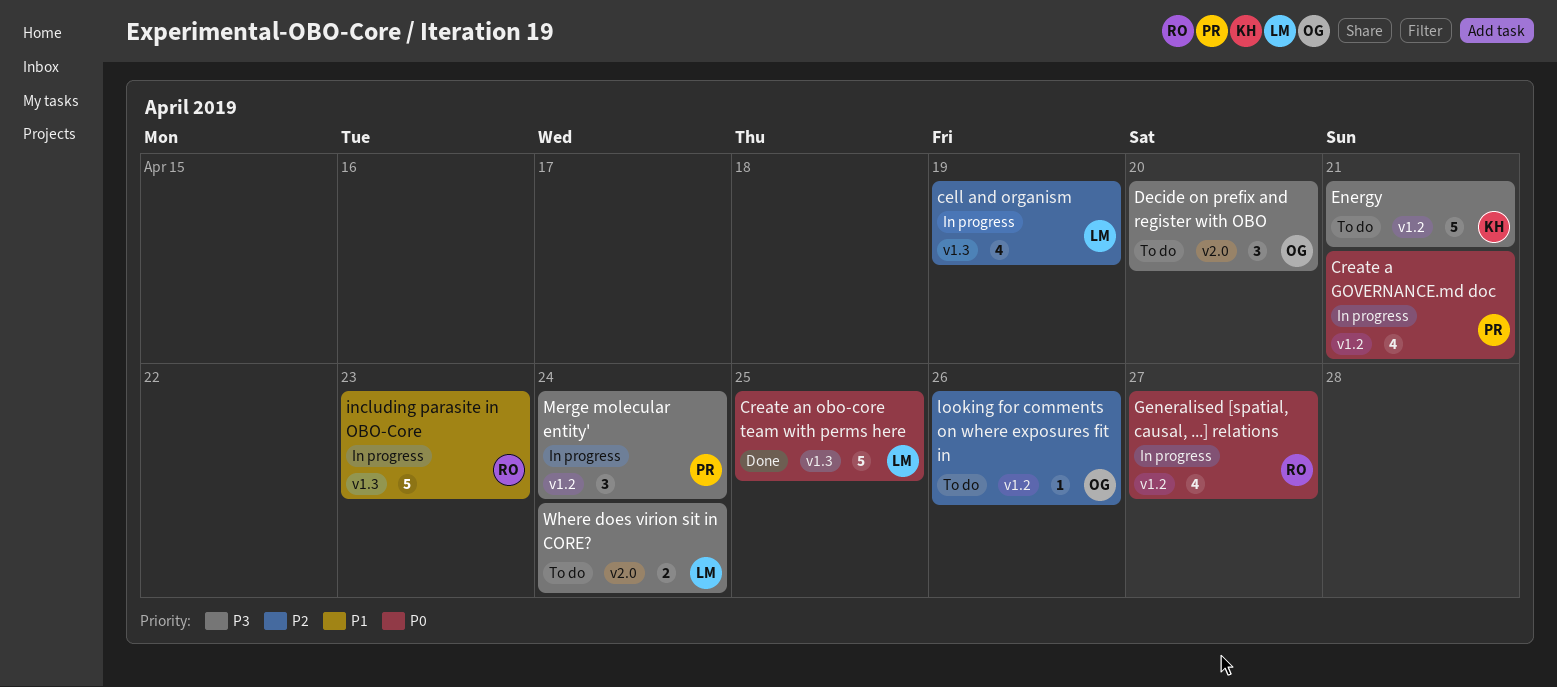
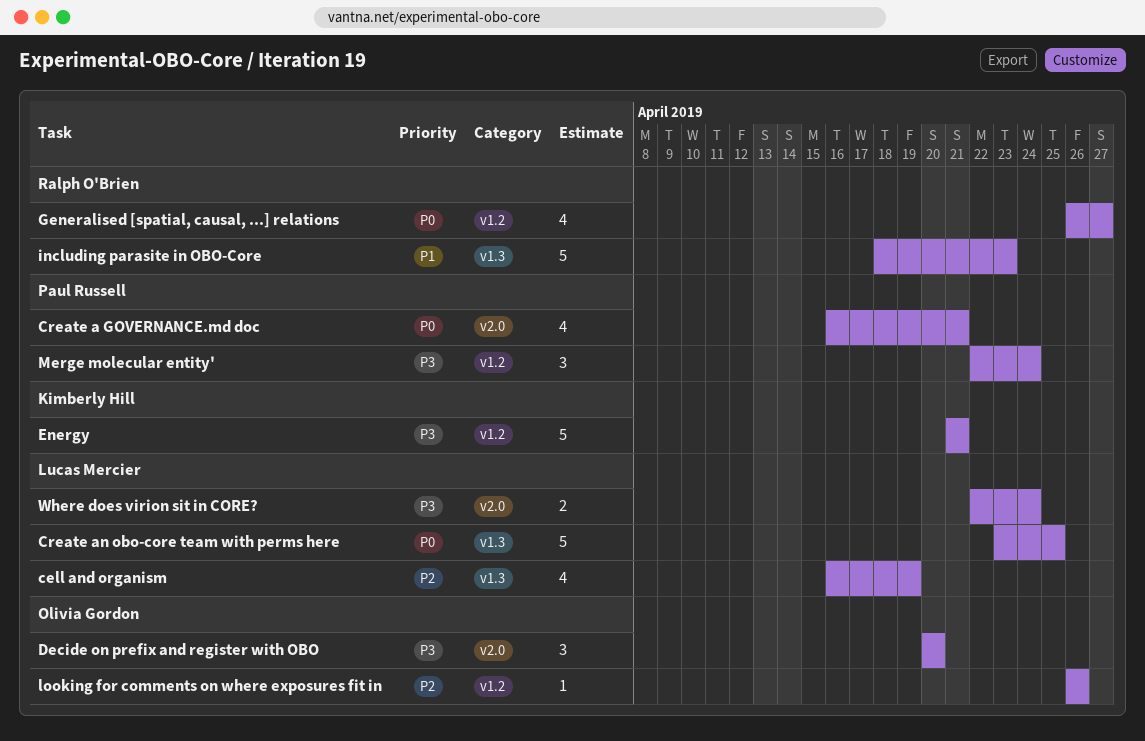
Create a GOVERNANCE.md doc, label: v1.2 -> v2.0

